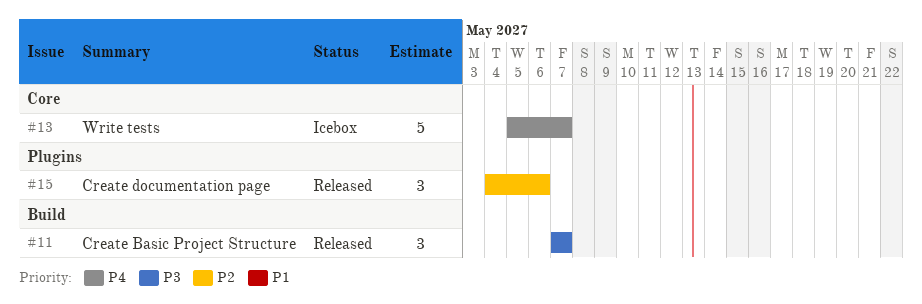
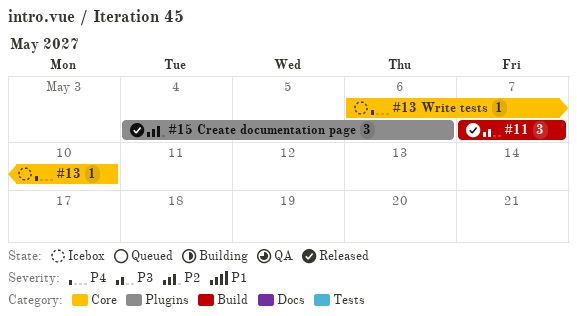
#13, estimate: 5 -> 1
#13, start: May 5 -> May 6
#13, due: May 7 -> May 10

